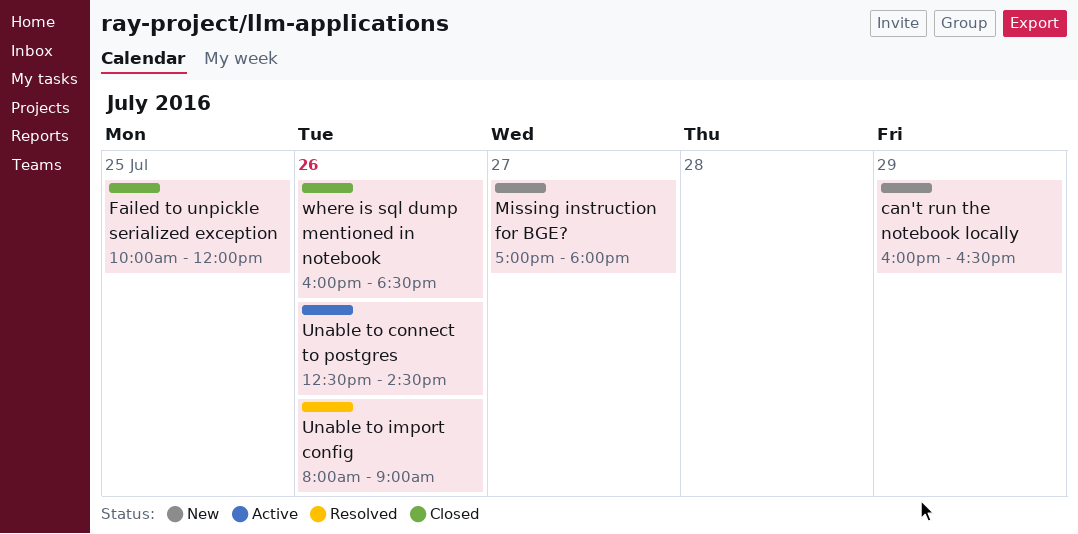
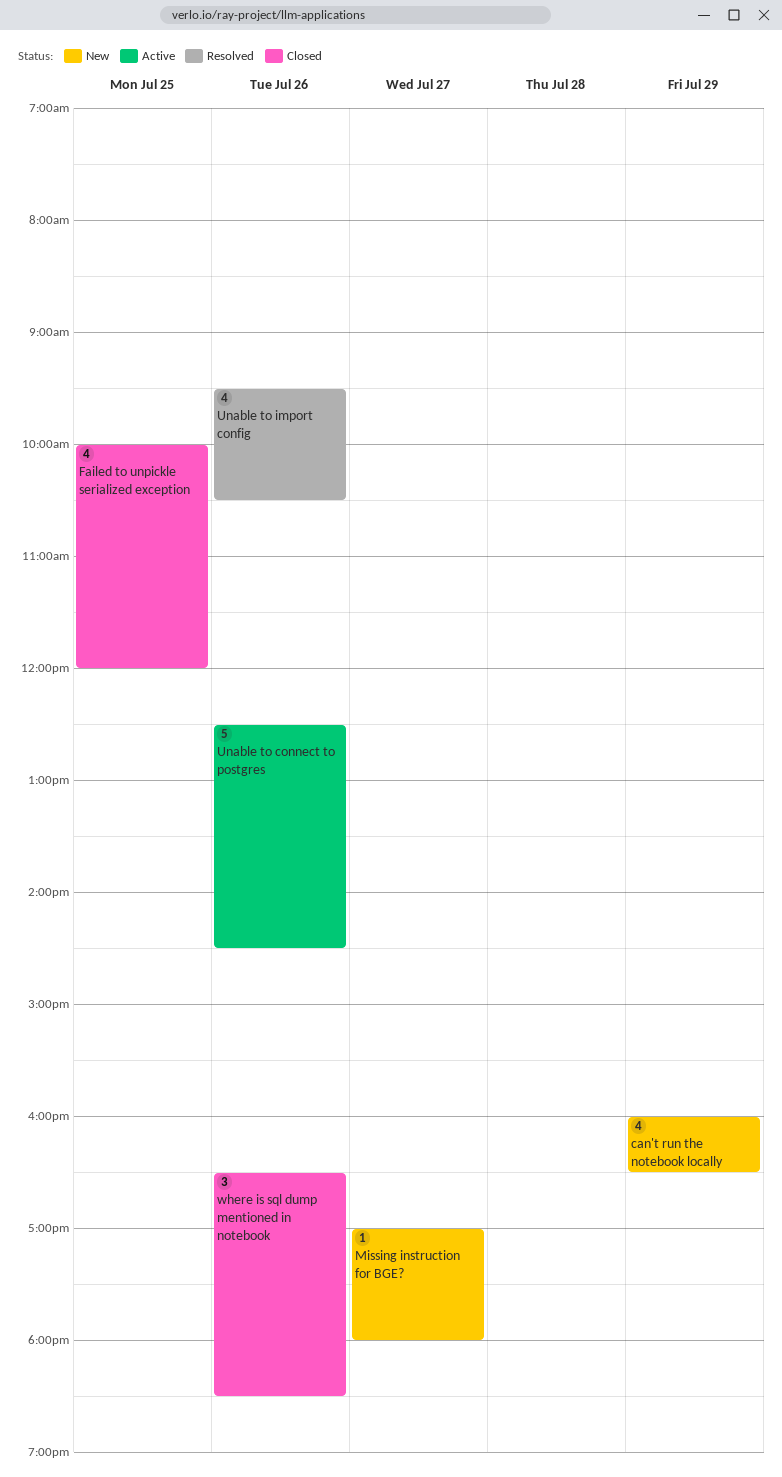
Unable to import config, begins: 08:00 -> 09:30
Unable to import config, ends: 09:00 -> 10:30
where is sql dump mentioned in notebook, begins: 16:00 -> 16:30

